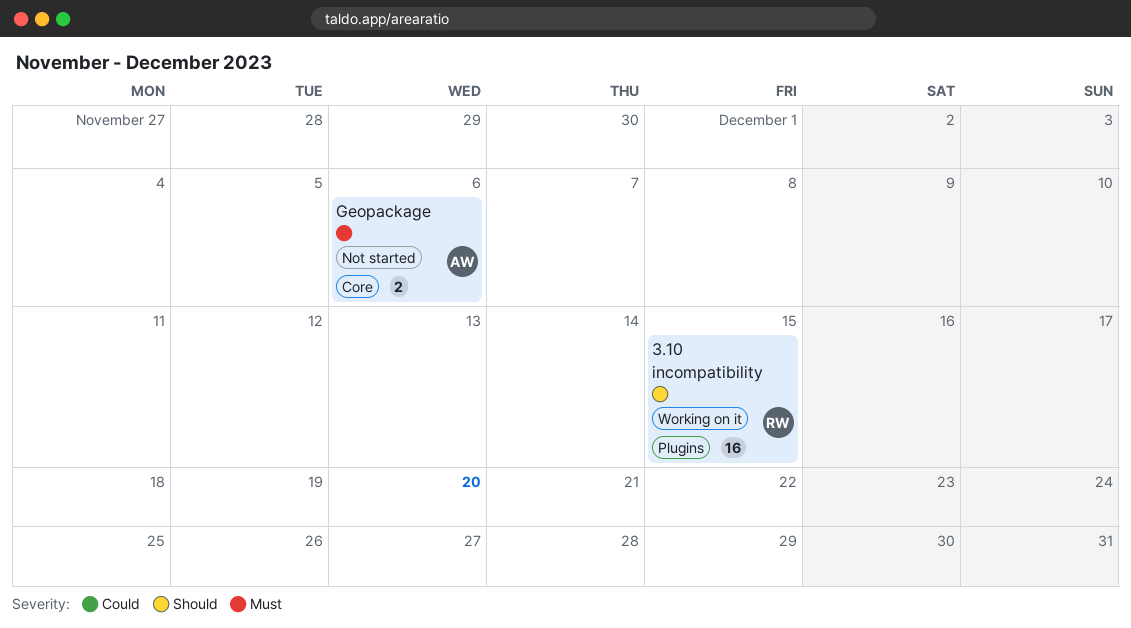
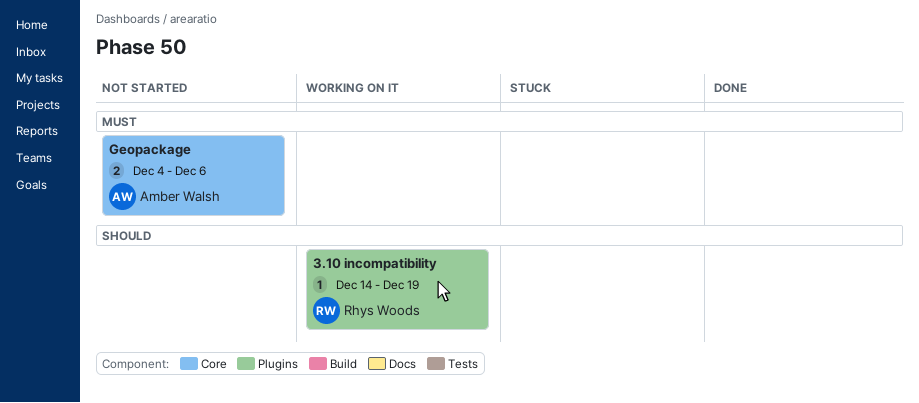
3.10 incompatibility, estimate: 16 -> 1
3.10 incompatibility, due: Dec 15 -> Dec 19

